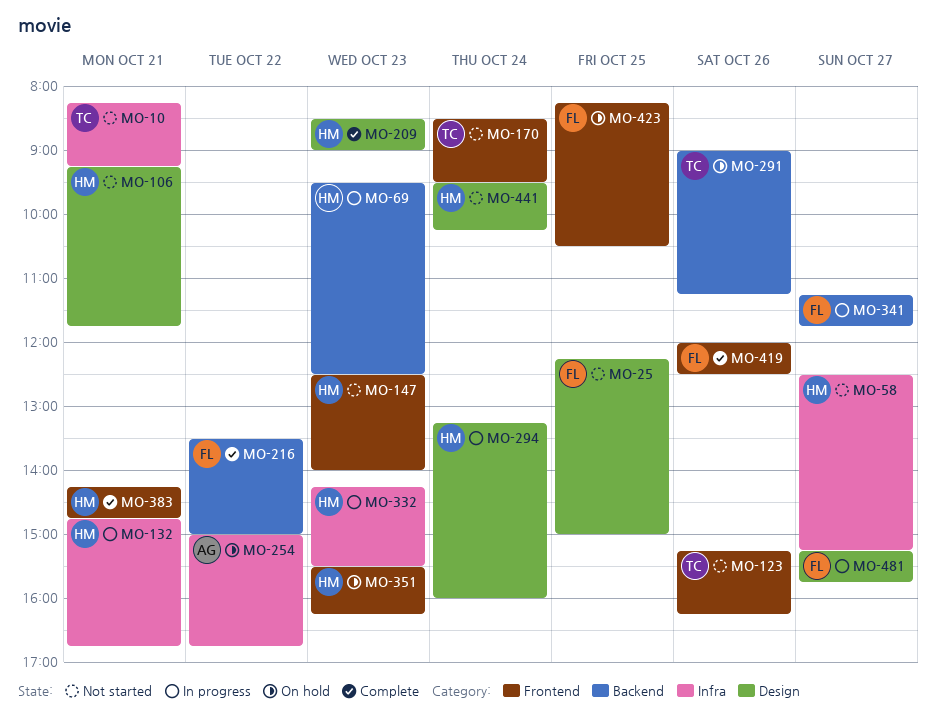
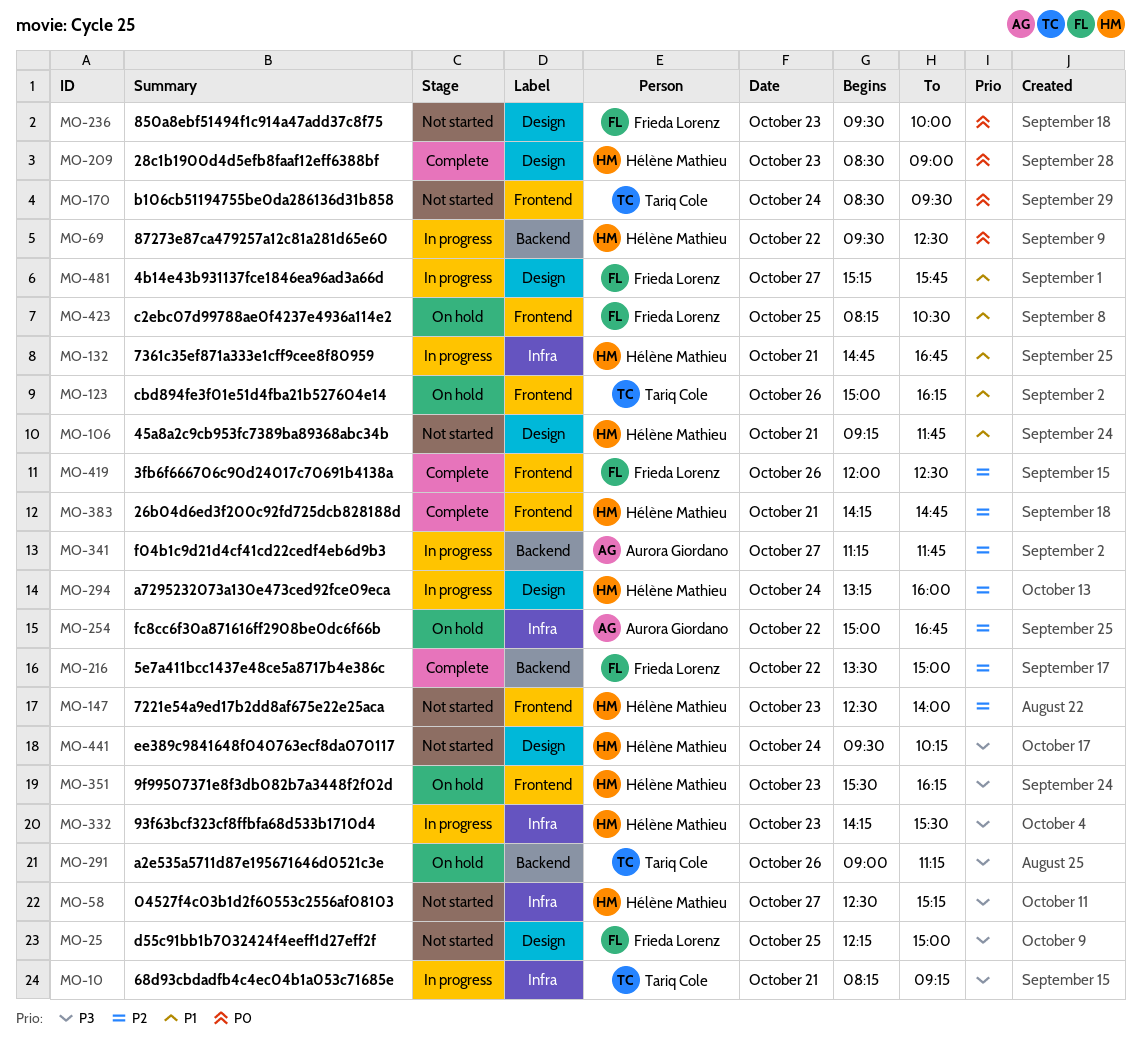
MO-10, status: Not started -> In progress
MO-69, day: Oct 23 -> Oct 22
MO-123, status: Not started -> On hold
MO-123, begins: 15:15 -> 15:00
MO-236: none -> present
MO-341, owner: Frieda Lorenz -> Aurora Giordano

